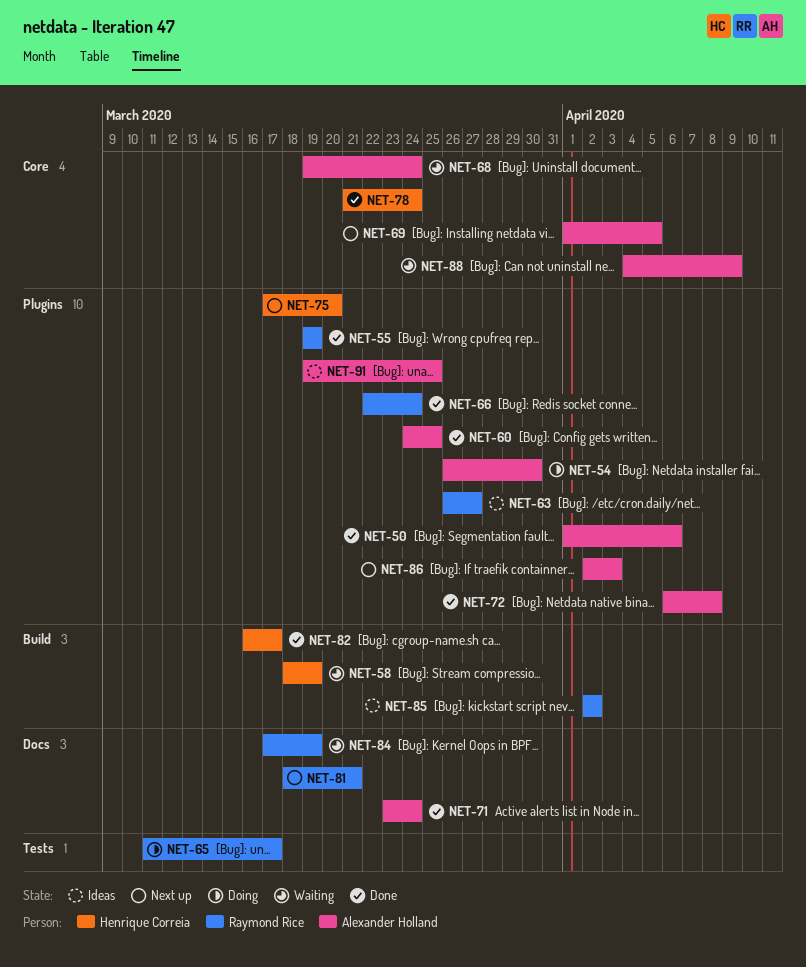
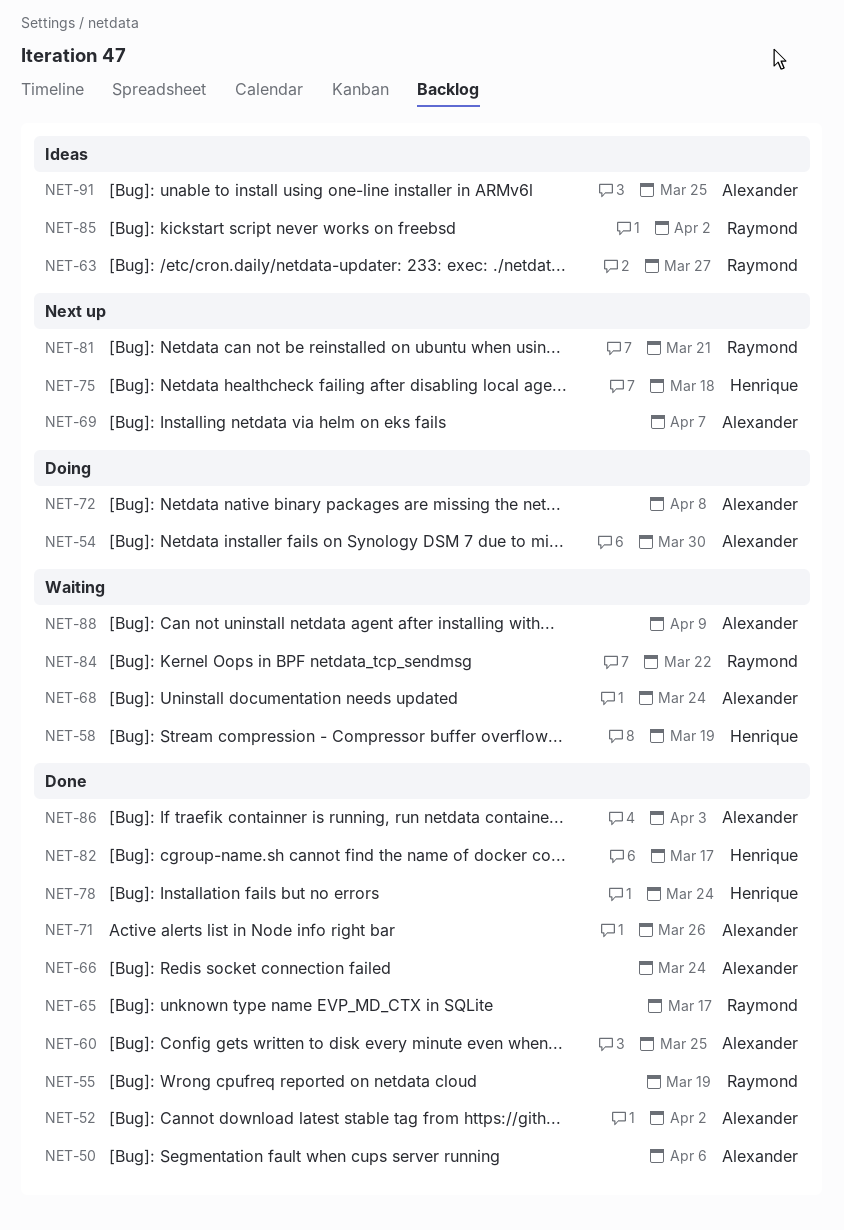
NET-52: none -> present
NET-65, status: Doing -> Done
NET-66, owner: Raymond Rice -> Alexander Holland
NET-69, due: Apr 5 -> Apr 7
NET-71, due: Mar 24 -> Mar 26
NET-72, status: Done -> Doing
NET-75, due: Mar 20 -> Mar 18
NET-84, due: Mar 19 -> Mar 22
NET-86, status: Next up -> Done

